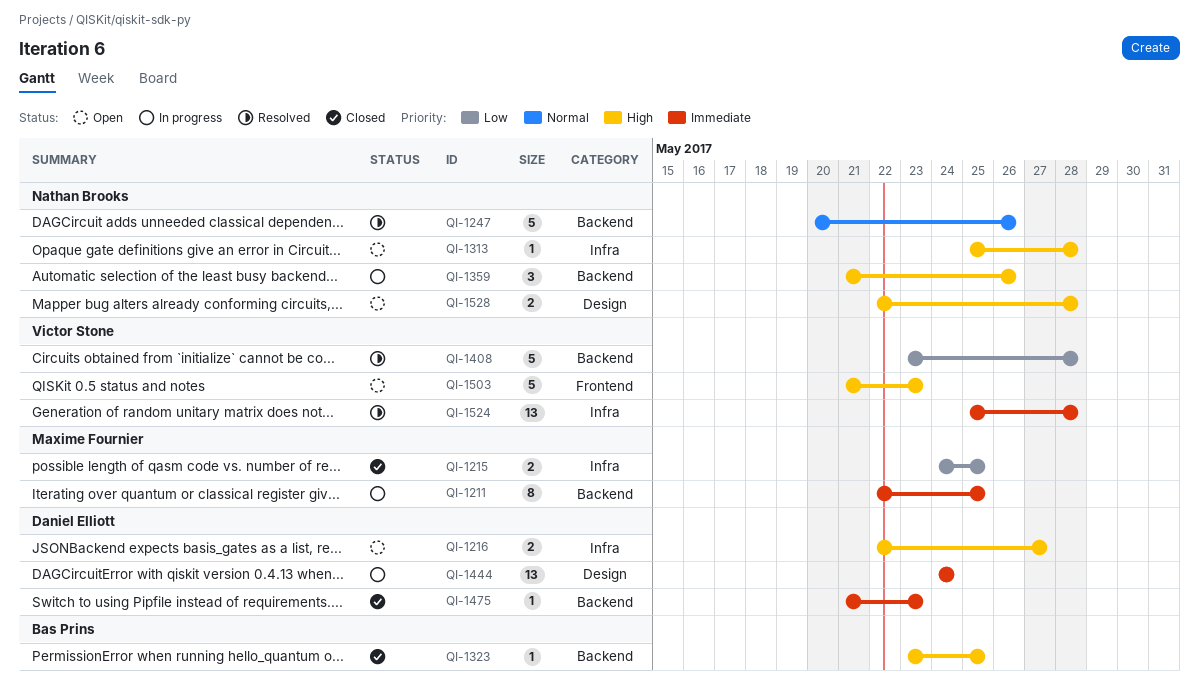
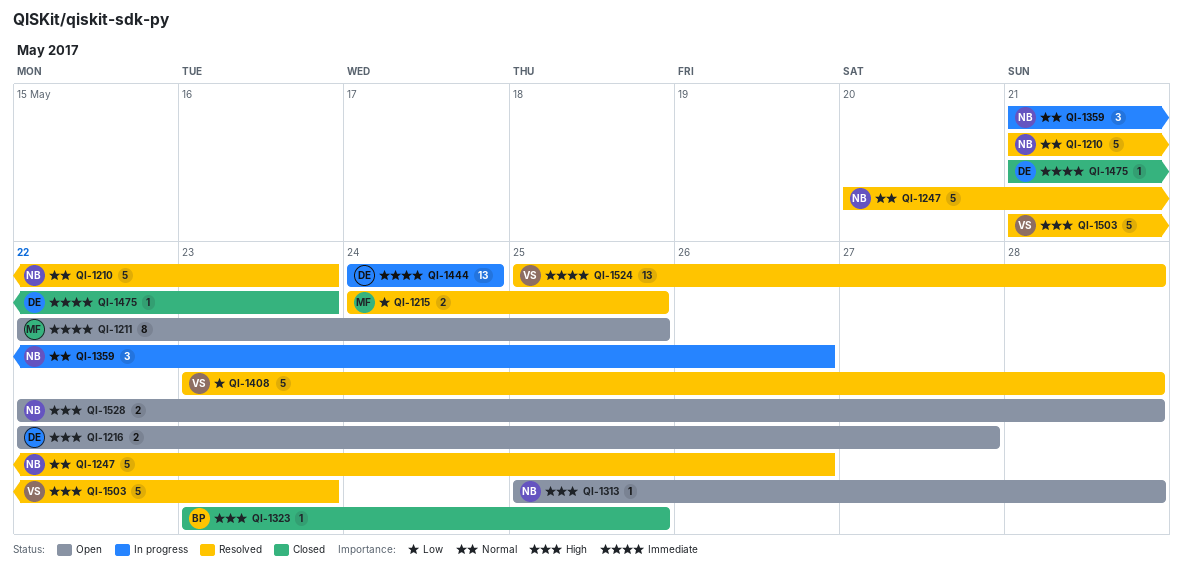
QI-1210: none -> present
QI-1211, status: In progress -> Open
QI-1215, status: Closed -> Resolved
QI-1359, priority: High -> Normal
QI-1503, status: Open -> Resolved

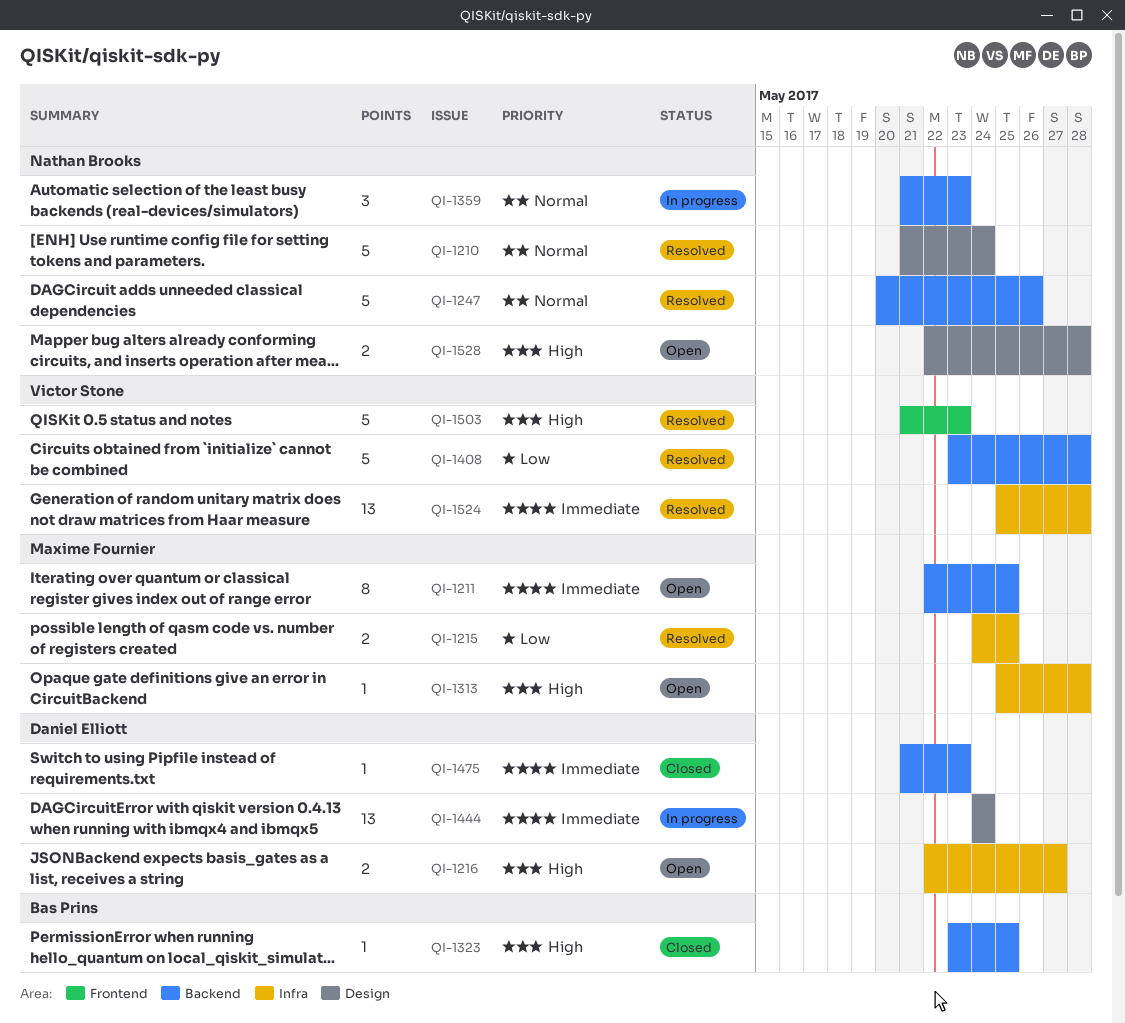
QI-1210, due: May 23 -> May 24
QI-1313, owner: Nathan Brooks -> Maxime Fournier
QI-1359, due: May 26 -> May 23

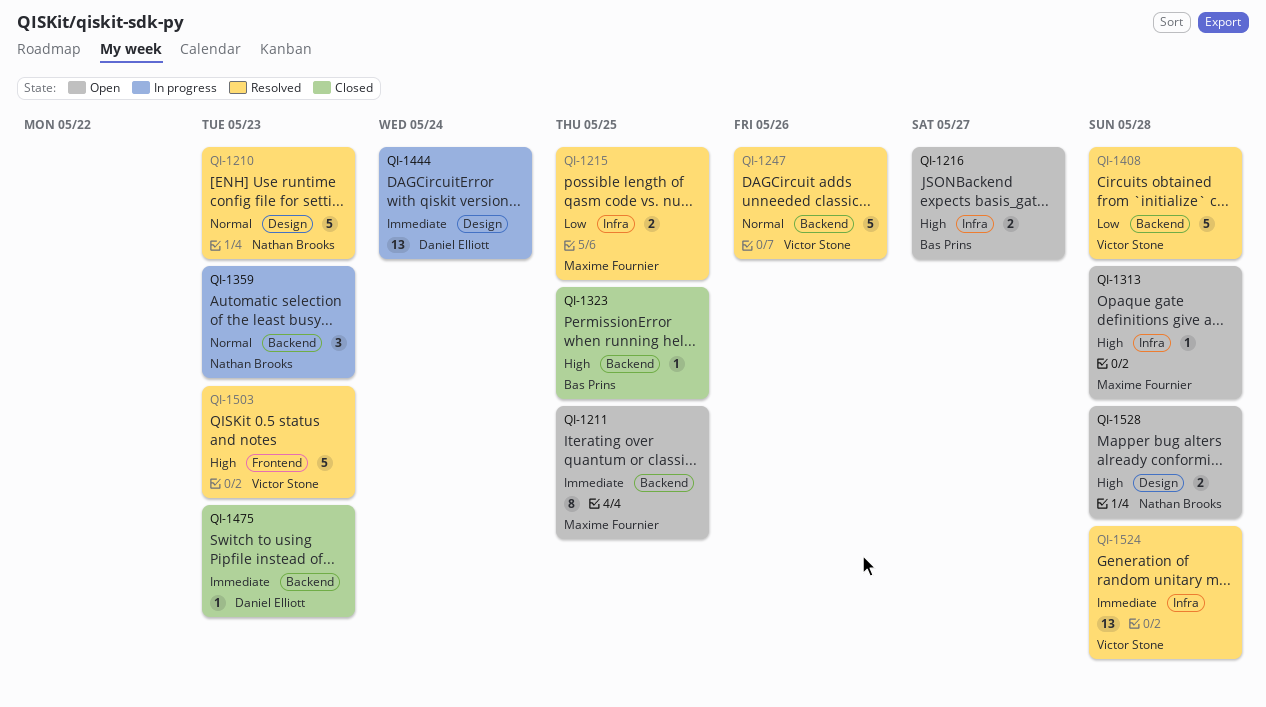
QI-1210, due: May 24 -> May 23
QI-1216, owner: Daniel Elliott -> Bas Prins
QI-1247, owner: Nathan Brooks -> Victor Stone

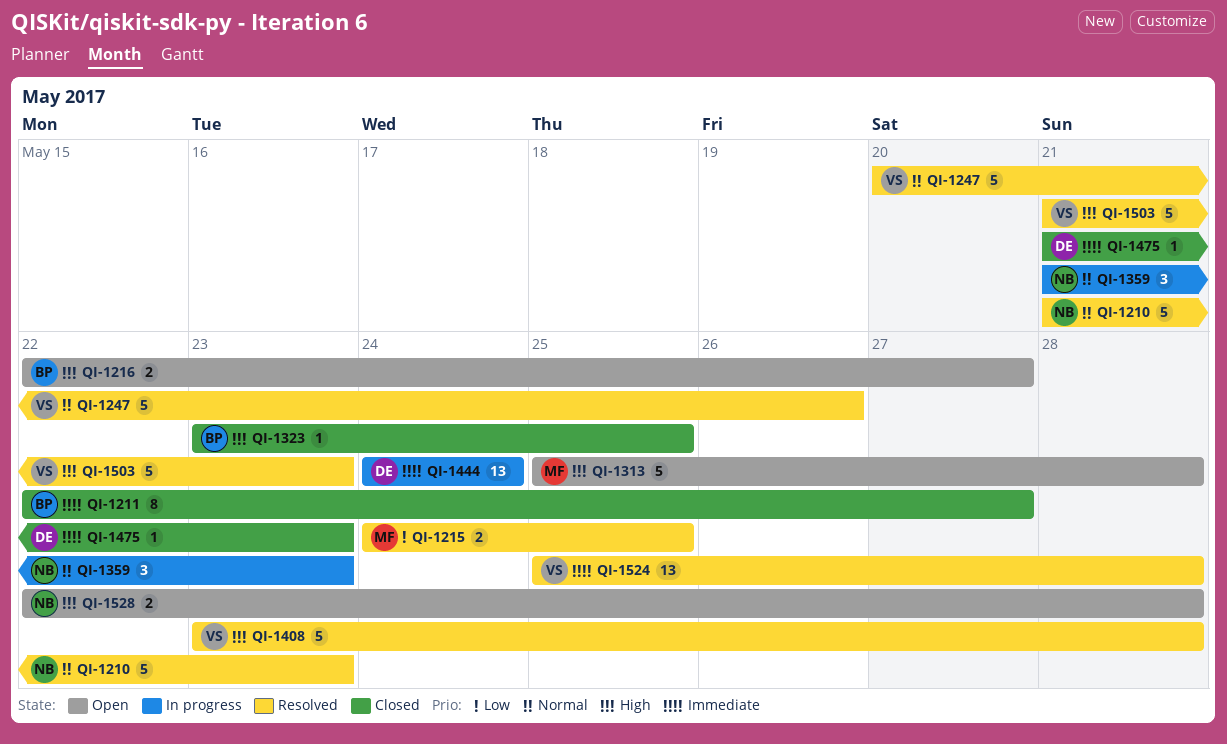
QI-1211, status: Open -> Closed
QI-1211, owner: Maxime Fournier -> Bas Prins
QI-1211, due: May 25 -> May 27
QI-1313, estimate: 1 -> 5
QI-1408, priority: Low -> High

